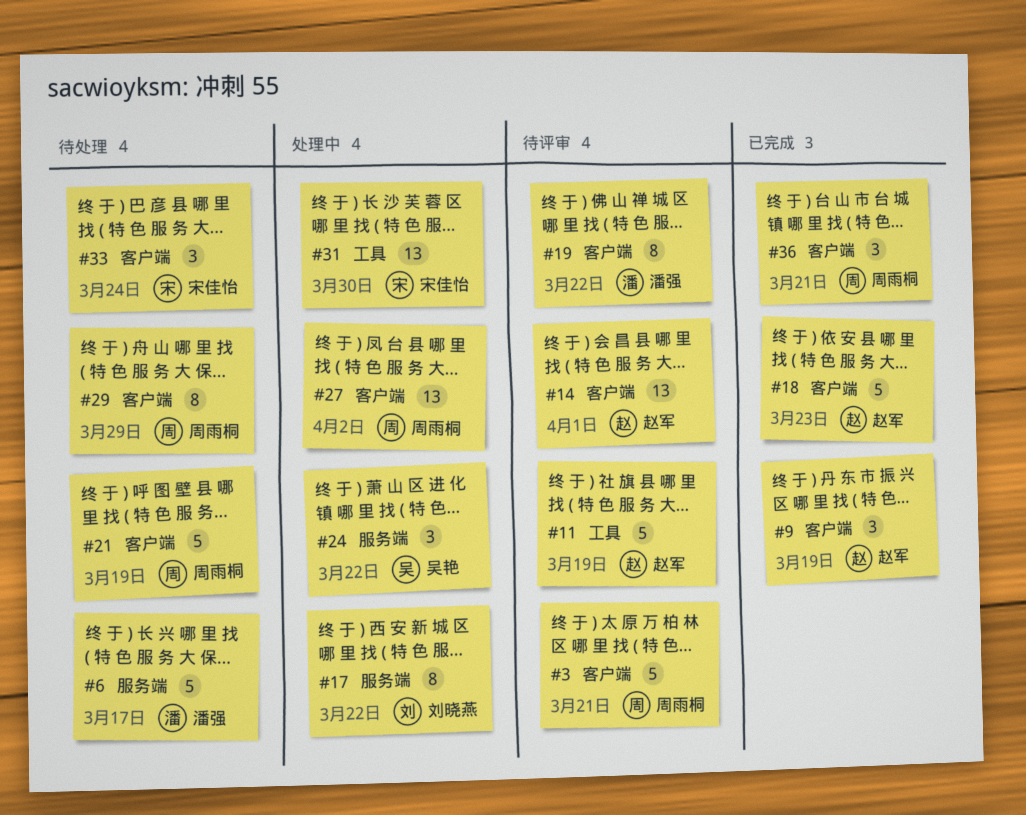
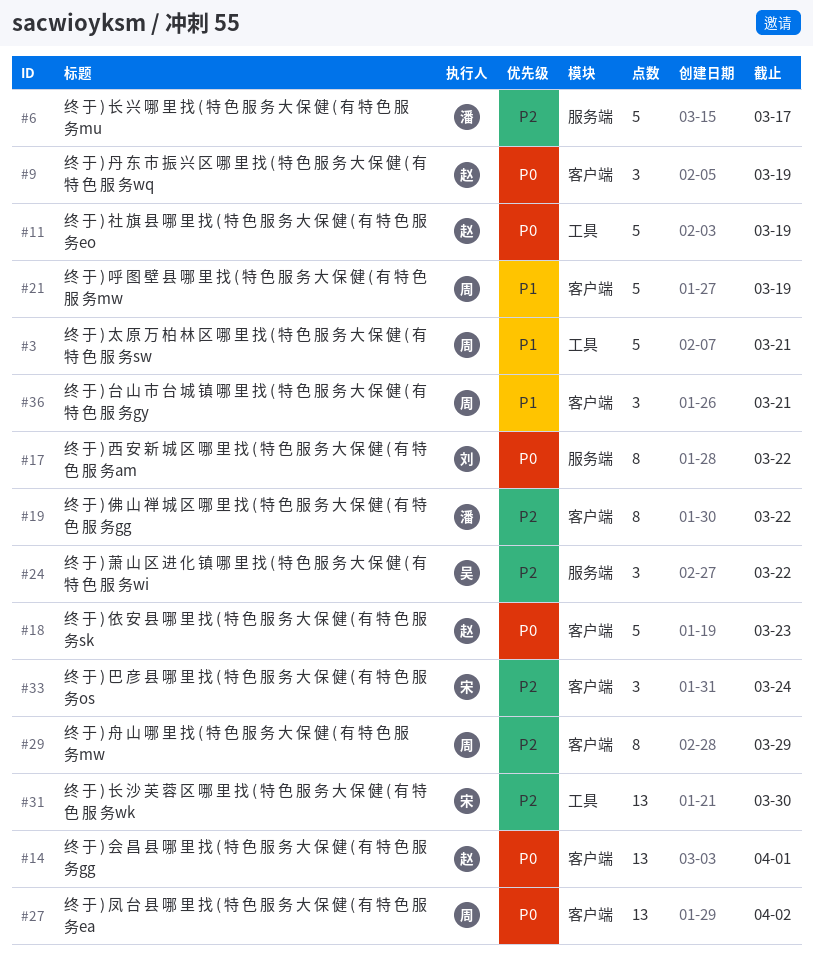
#3, label: 客户端 -> 工具

